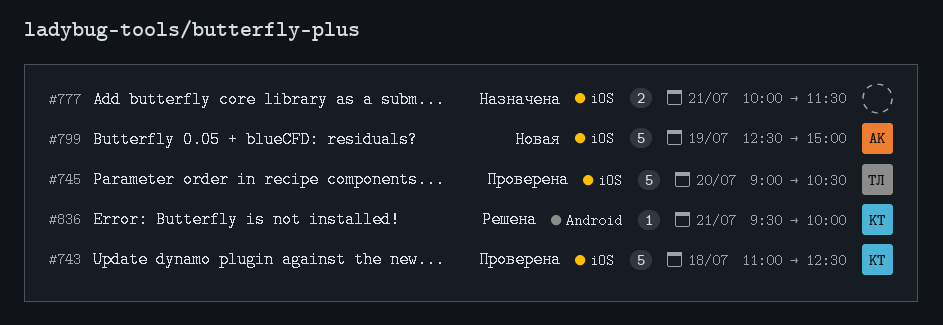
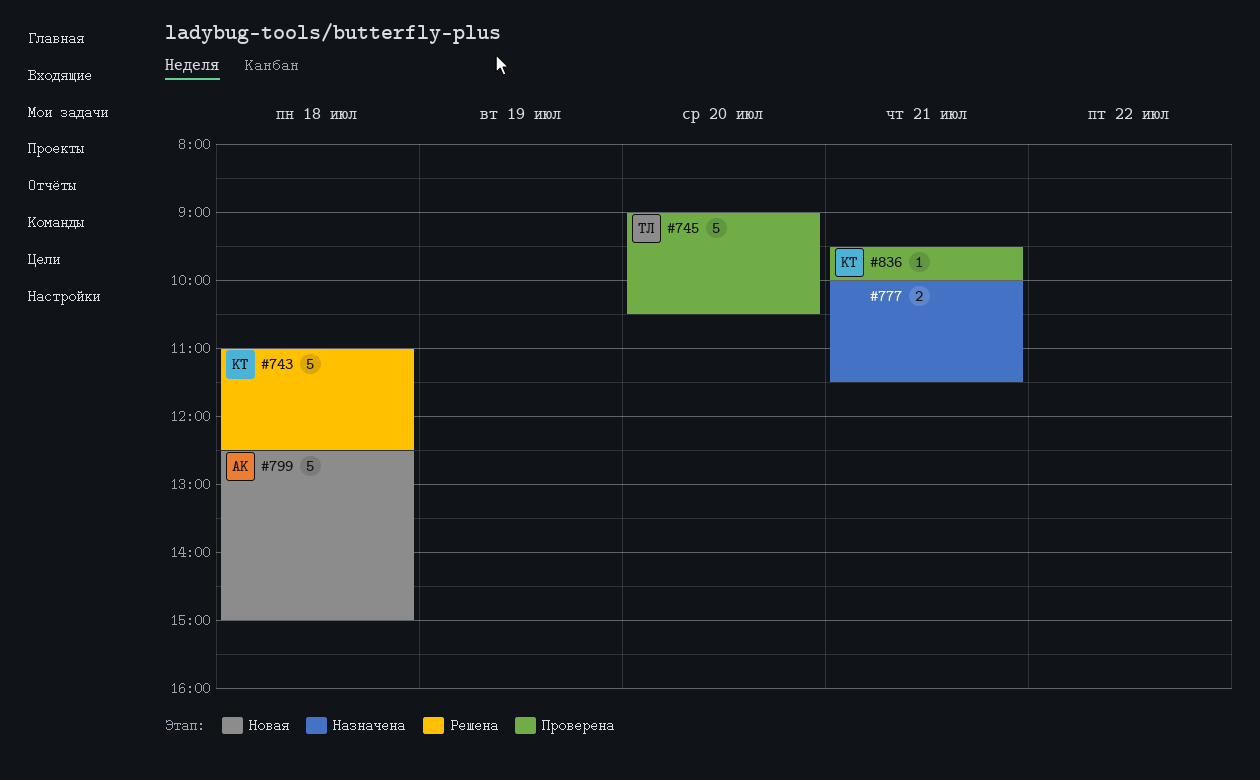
#743, status: Проверена -> Решена
#799, day: Jul 19 -> Jul 18
#836, status: Решена -> Проверена

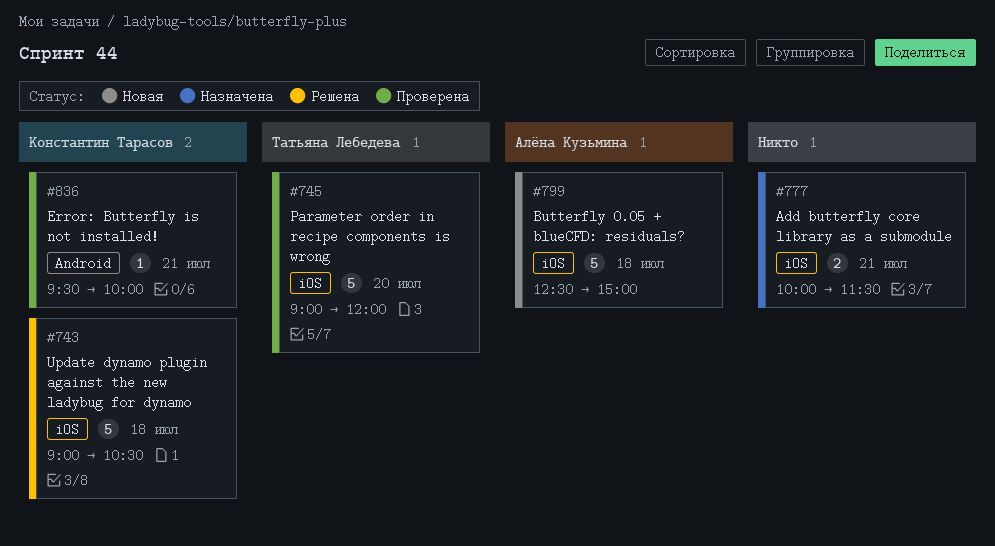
#743, begins: 11:00 -> 09:00
#743, ends: 12:30 -> 10:30
#745, ends: 10:30 -> 12:00

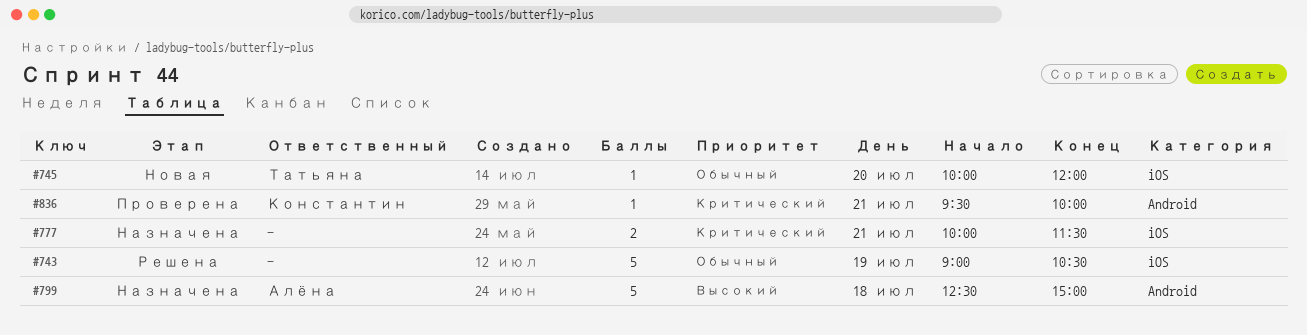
#743, owner: Константин Тарасов -> none
#743, day: Jul 18 -> Jul 19
#745, status: Проверена -> Новая
#745, estimate: 5 -> 1
#745, begins: 09:00 -> 10:00
#799, status: Новая -> Назначена
#799, label: iOS -> Android

